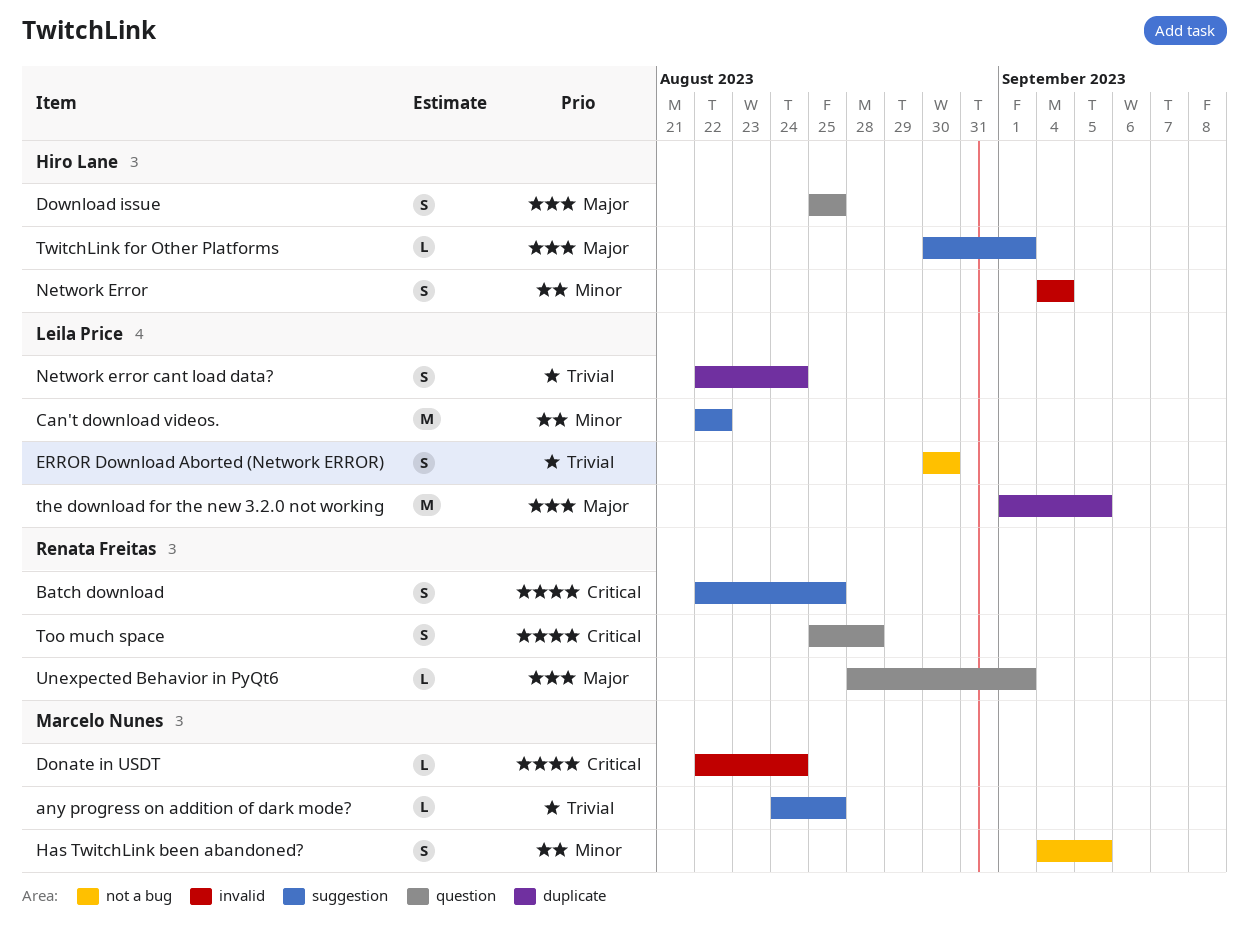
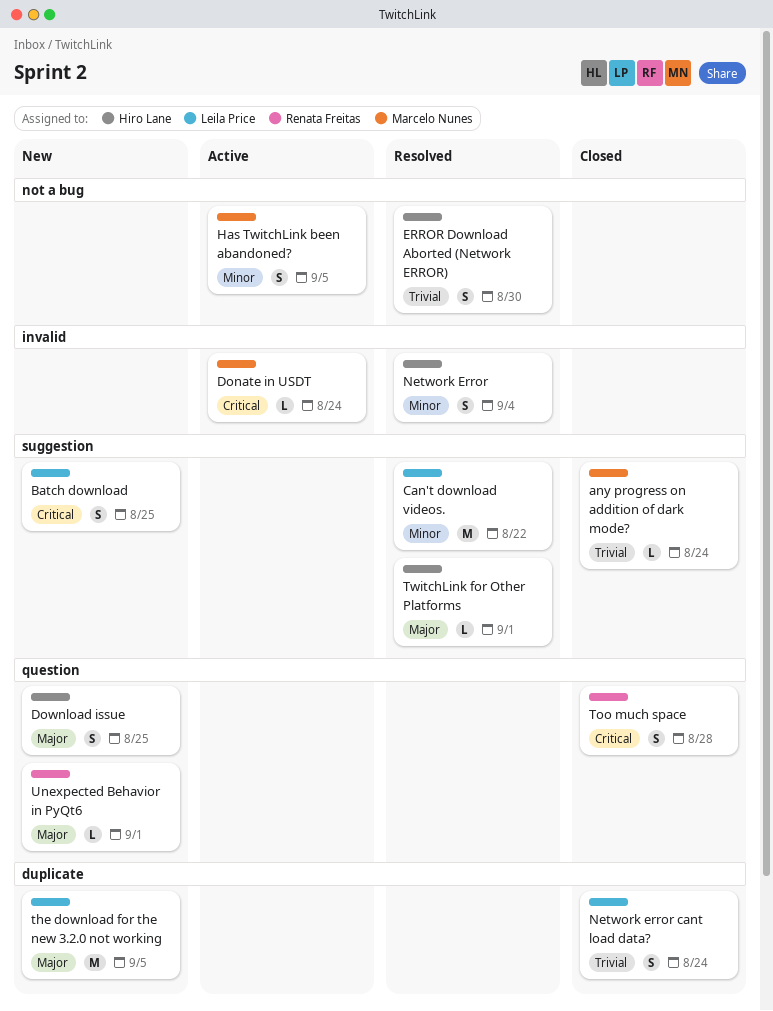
any progress on addition of dark mode?, due: Aug 25 -> Aug 24
Batch download, owner: Renata Freitas -> Leila Price
ERROR Download Aborted (Network ERROR), owner: Leila Price -> Hiro Lane

